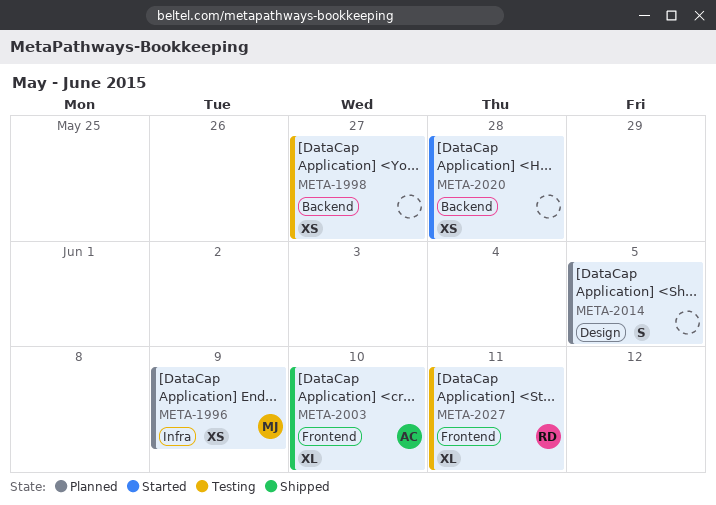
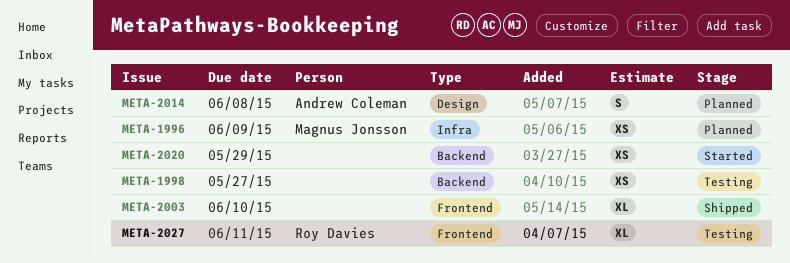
META-2003, owner: Andrew Coleman -> none
META-2014, owner: none -> Andrew Coleman
META-2014, due: Jun 5 -> Jun 8
META-2020, due: May 28 -> May 29

